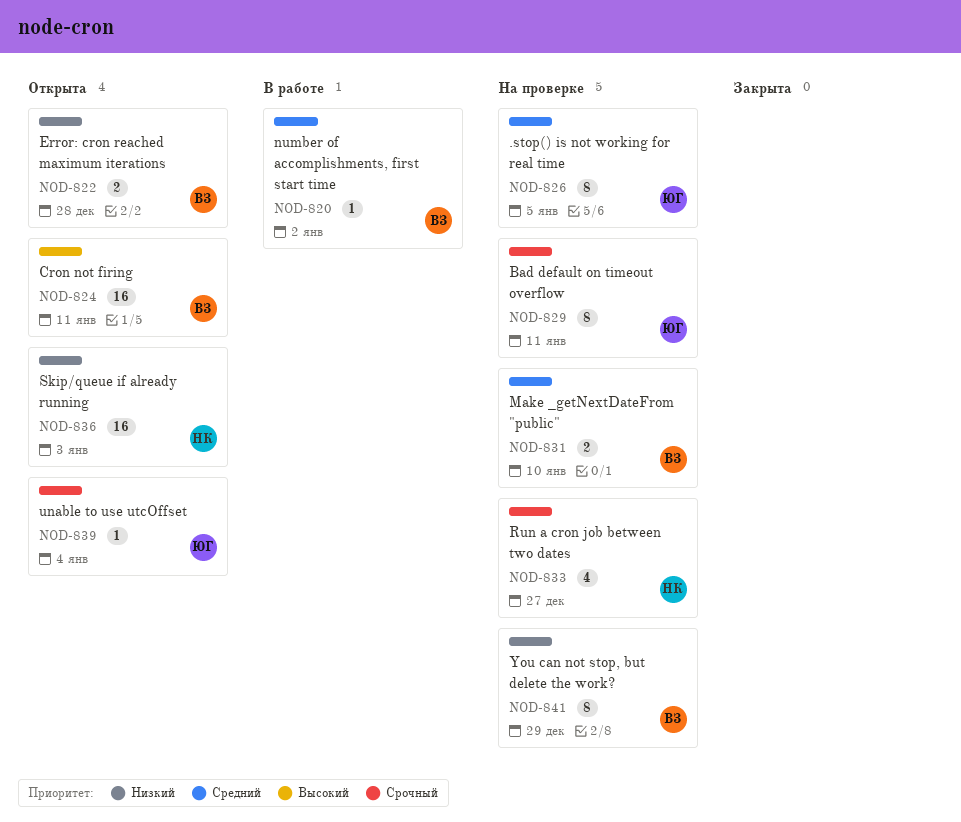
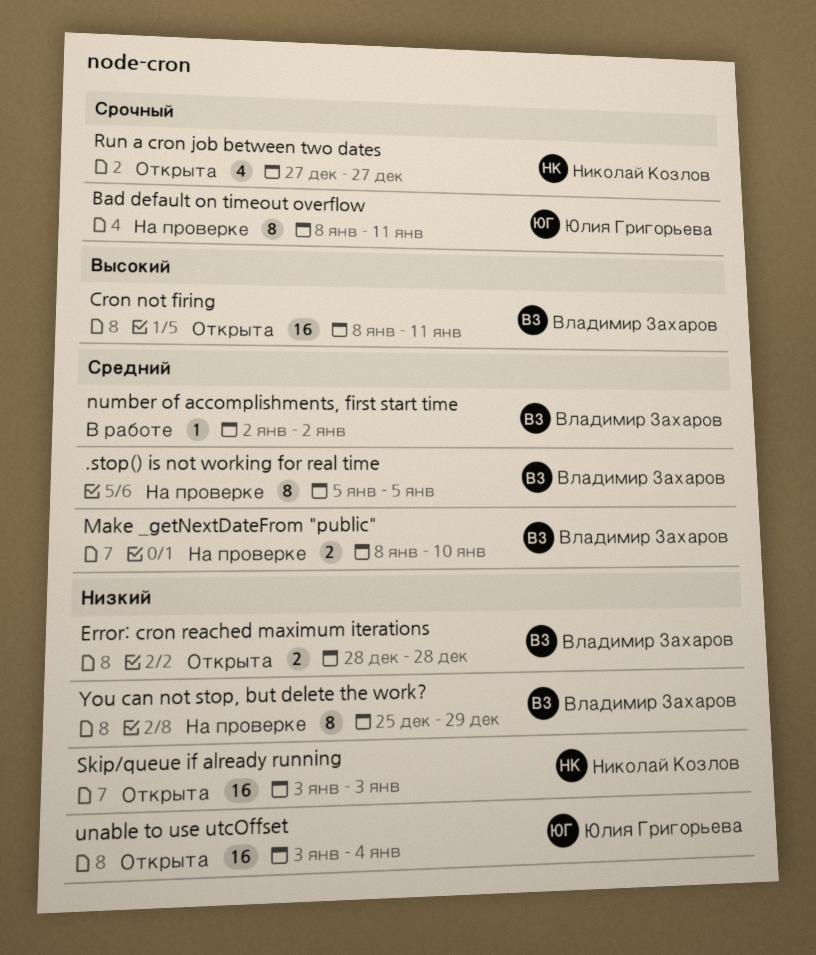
.stop() is not working for real time, owner: Юлия Григорьева -> Владимир Захаров
Run a cron job between two dates, status: На проверке -> Открыта
unable to use utcOffset, priority: Срочный -> Низкий
unable to use utcOffset, estimate: 1 -> 16

